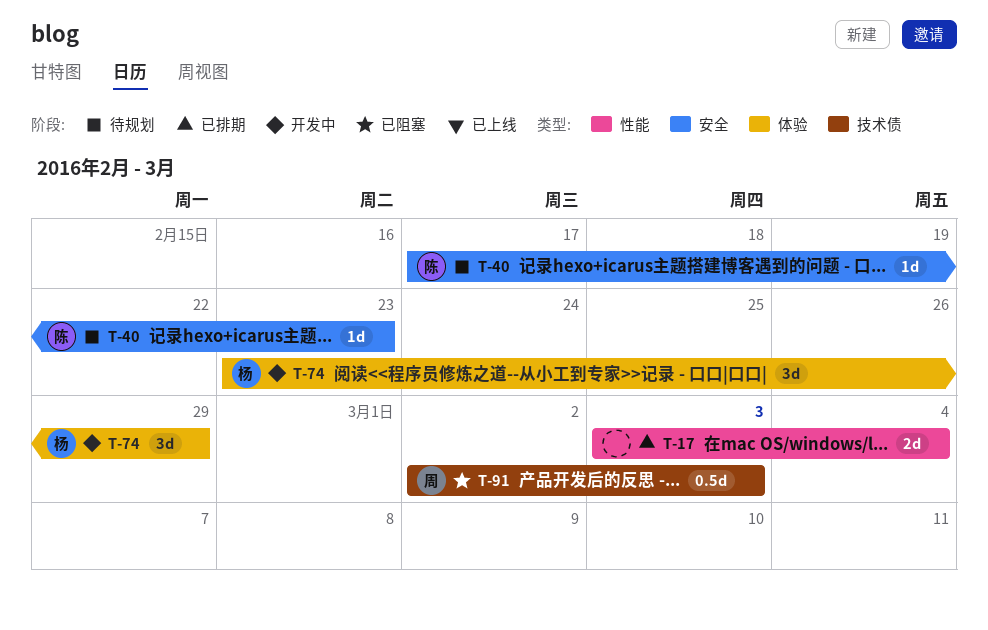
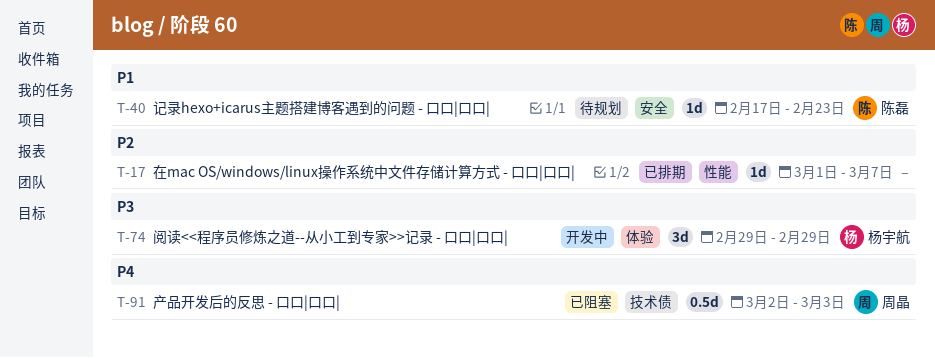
T-17, estimate: 2d -> 1d
T-17, start: Mar 3 -> Mar 1
T-17, due: Mar 4 -> Mar 7
T-74, start: Feb 23 -> Feb 29

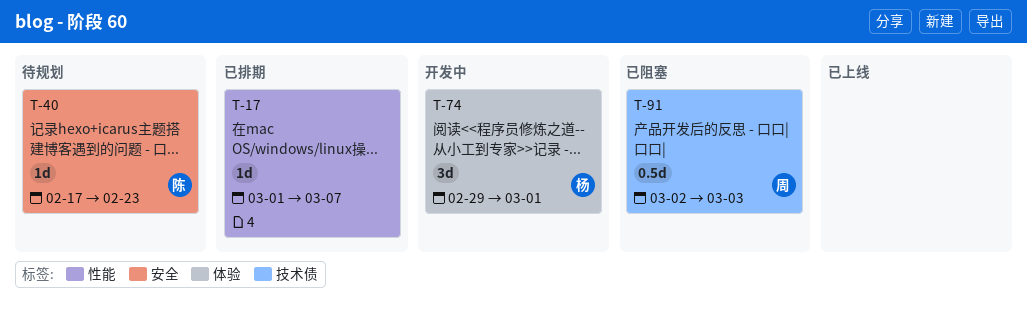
T-74, due: Feb 29 -> Mar 1

